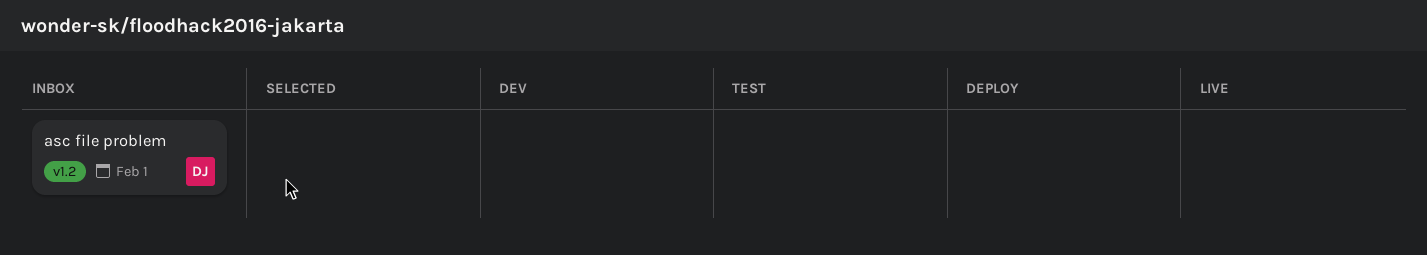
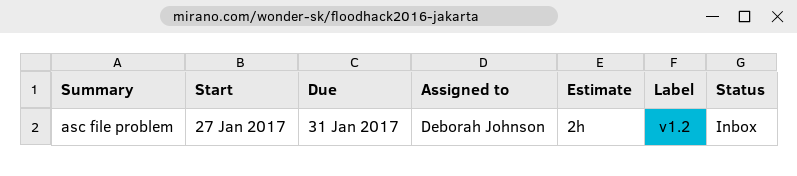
asc file problem, due: Feb 1 -> Jan 31

